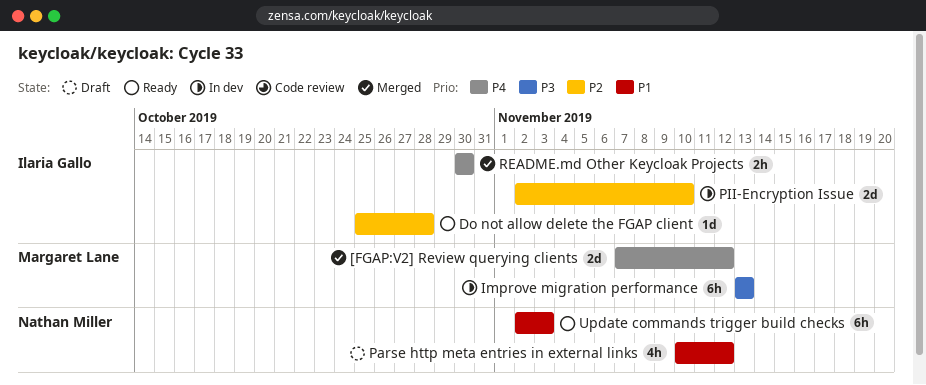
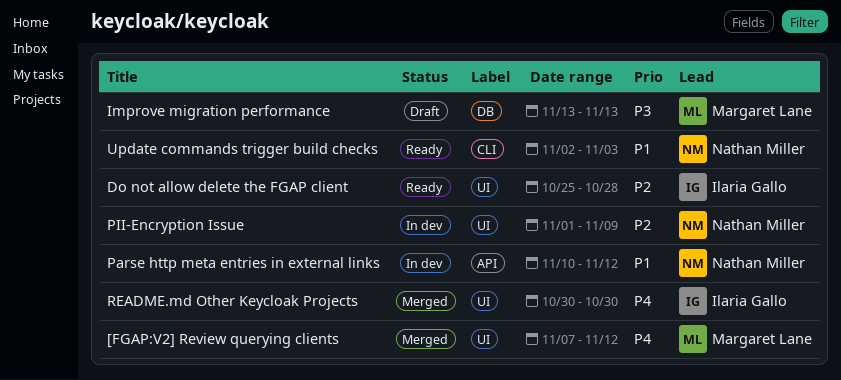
Improve migration performance, status: In dev -> Draft
Parse http meta entries in external links, status: Draft -> In dev
PII-Encryption Issue, owner: Ilaria Gallo -> Nathan Miller
PII-Encryption Issue, start: Nov 2 -> Nov 1
PII-Encryption Issue, due: Nov 10 -> Nov 9

